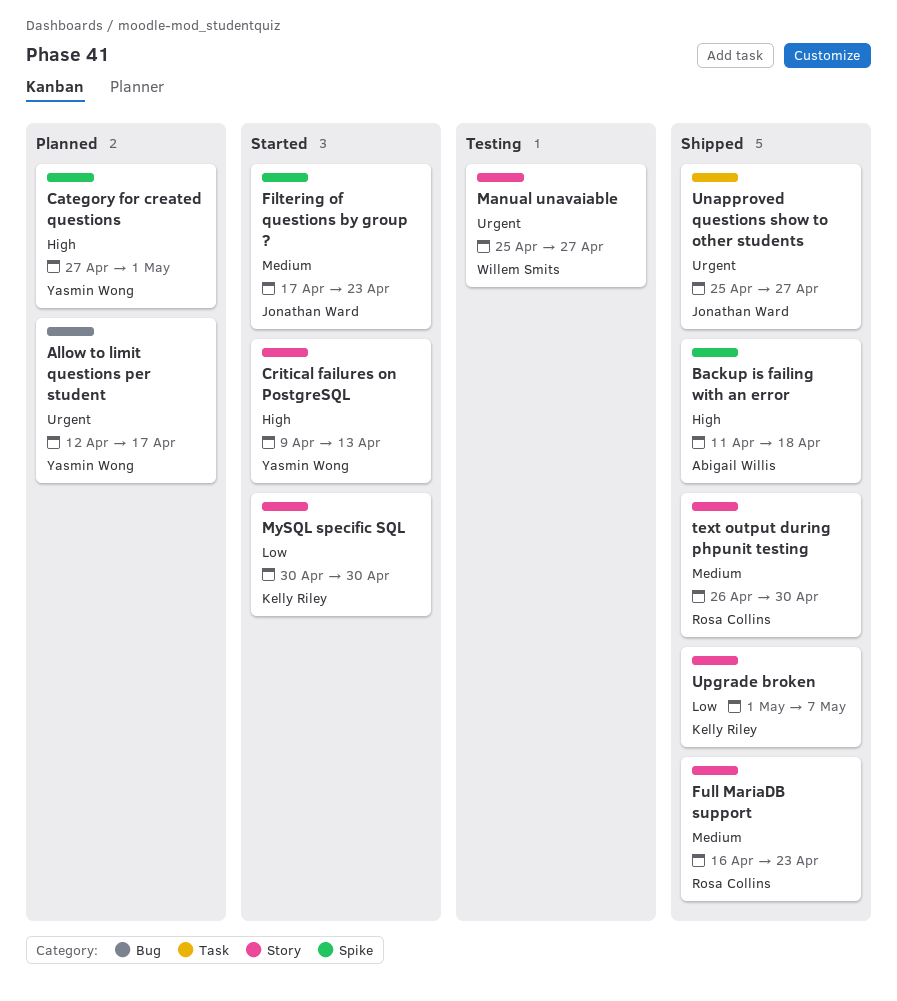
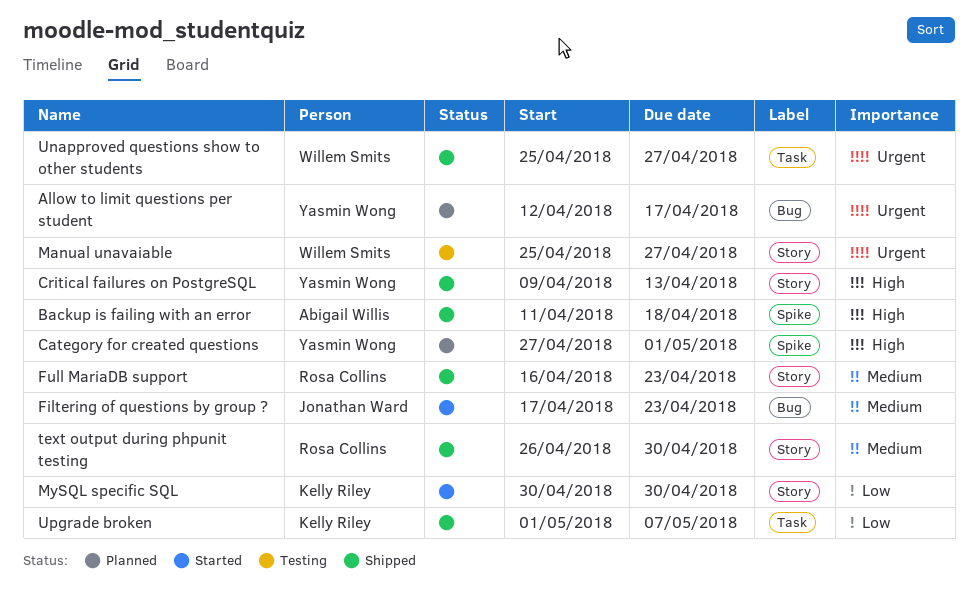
Critical failures on PostgreSQL, status: Started -> Shipped
Filtering of questions by group ?, label: Spike -> Bug
Unapproved questions show to other students, owner: Jonathan Ward -> Willem Smits
Upgrade broken, label: Story -> Task

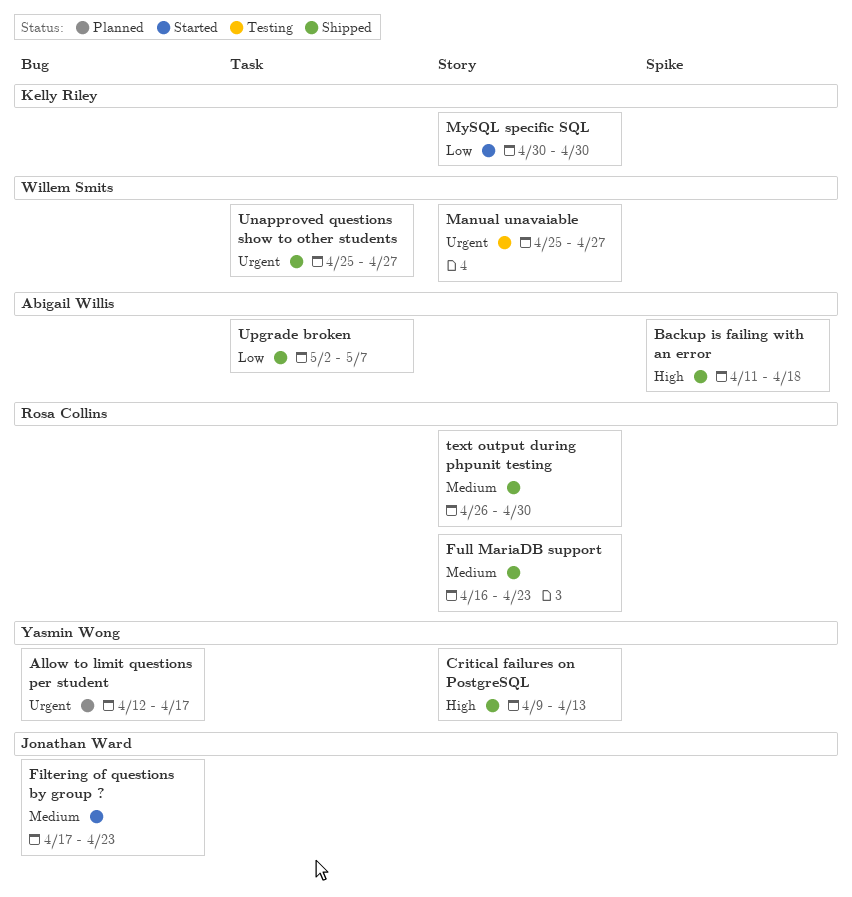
Category for created questions: present -> none
Upgrade broken, owner: Kelly Riley -> Abigail Willis
Upgrade broken, start: May 1 -> May 2

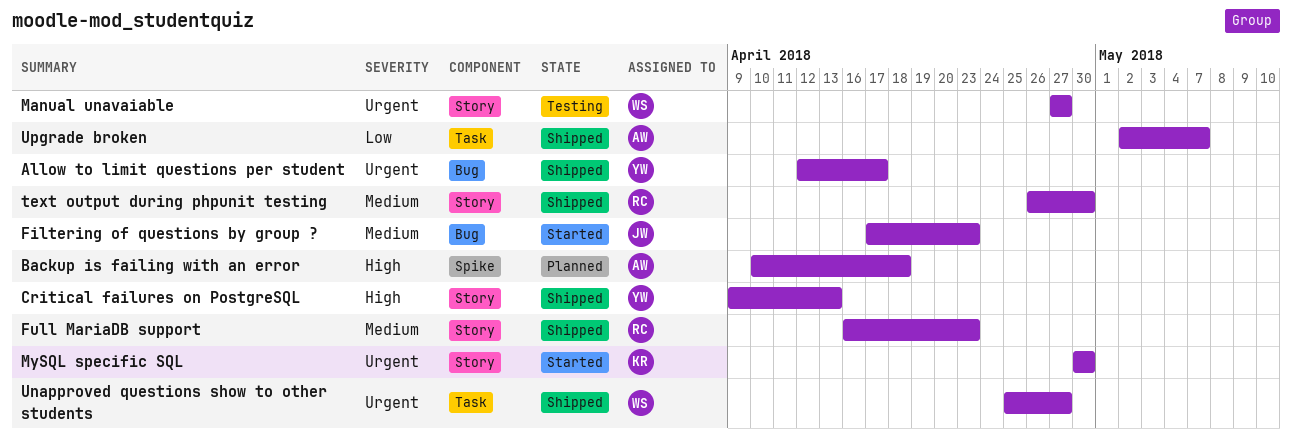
Allow to limit questions per student, status: Planned -> Shipped
Backup is failing with an error, status: Shipped -> Planned
Backup is failing with an error, start: Apr 11 -> Apr 10
Manual unavaiable, start: Apr 25 -> Apr 27
MySQL specific SQL, priority: Low -> Urgent

